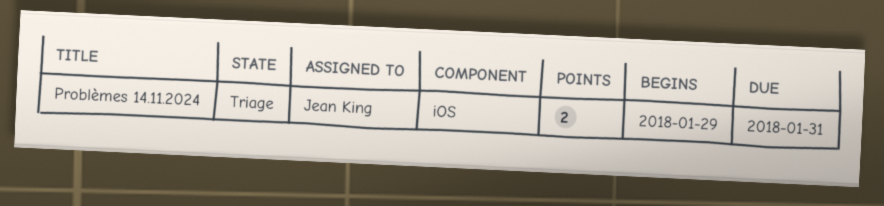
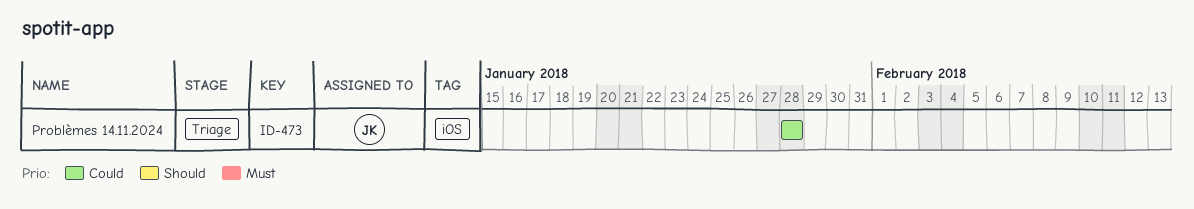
Problèmes 14.11.2024, start: Jan 29 -> Jan 28
Problèmes 14.11.2024, due: Jan 31 -> Jan 28

